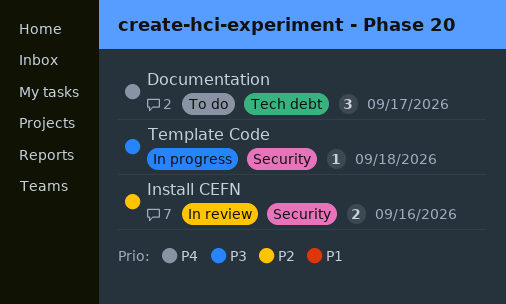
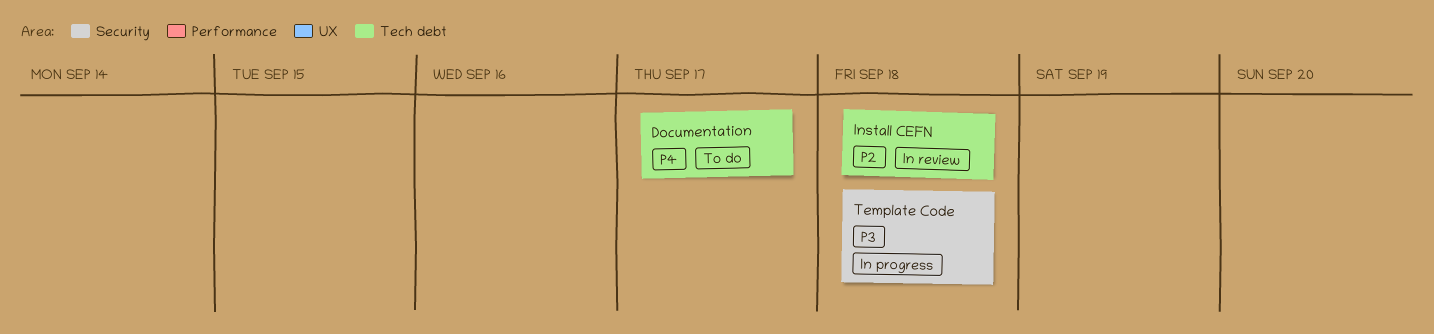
Install CEFN, label: Security -> Tech debt
Install CEFN, due: Sep 16 -> Sep 18

